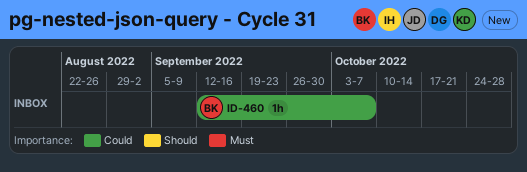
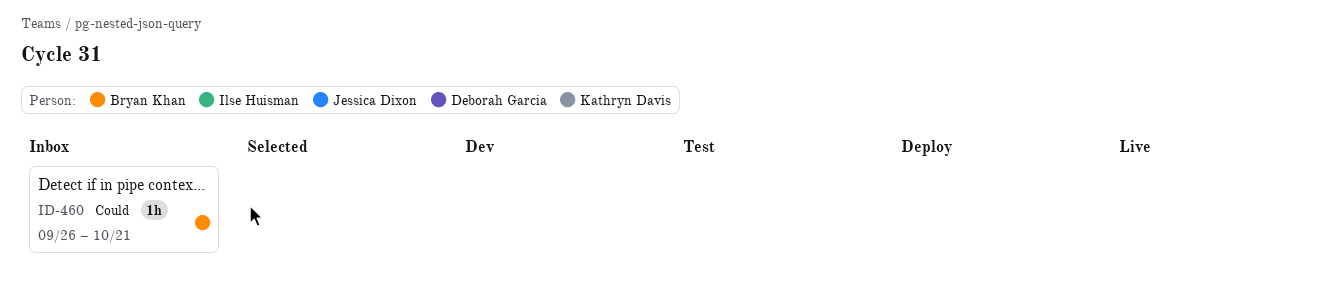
ID-460, start: Sep 12 -> Sep 26
ID-460, due: Oct 7 -> Oct 21

